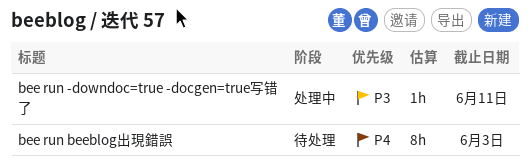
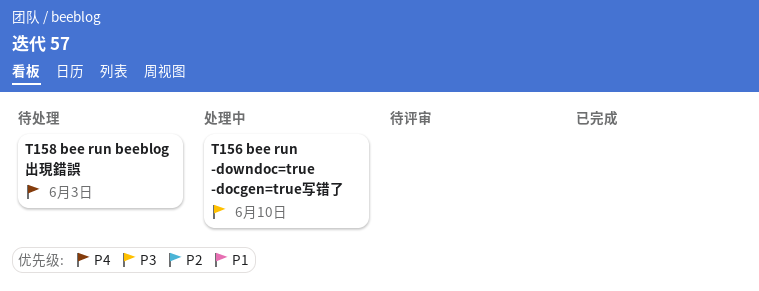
bee run -downdoc=true -docgen=true写错了, due: Jun 11 -> Jun 10

